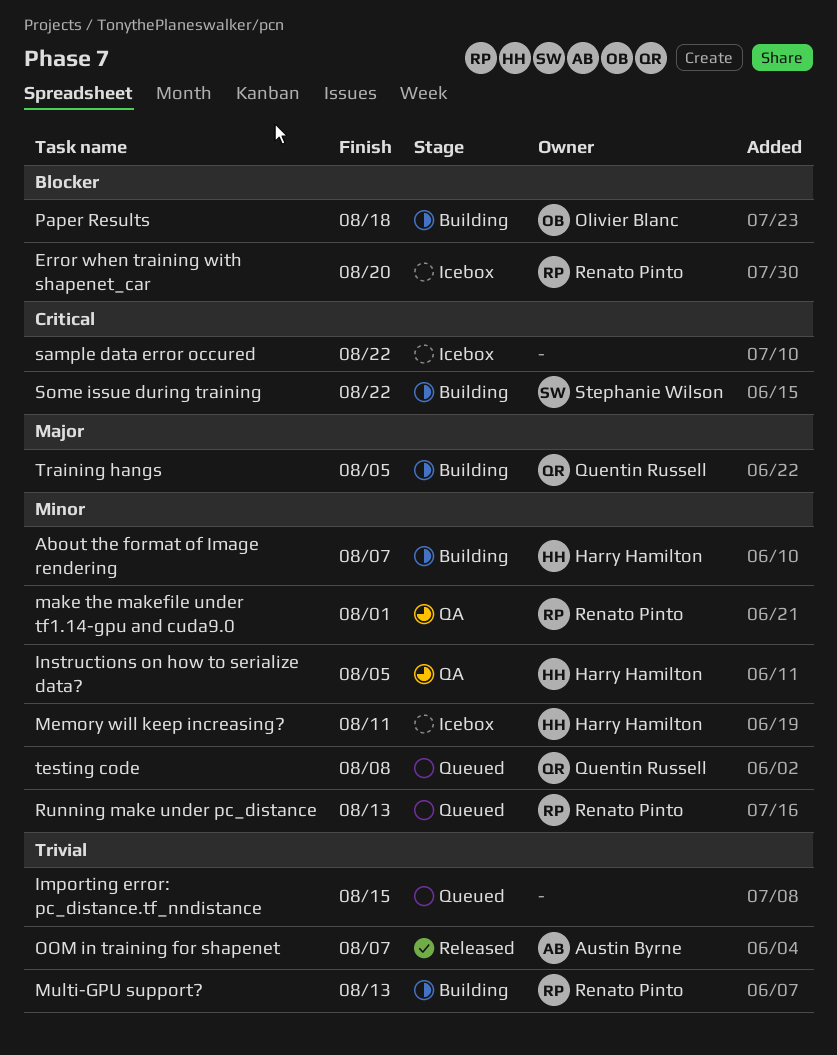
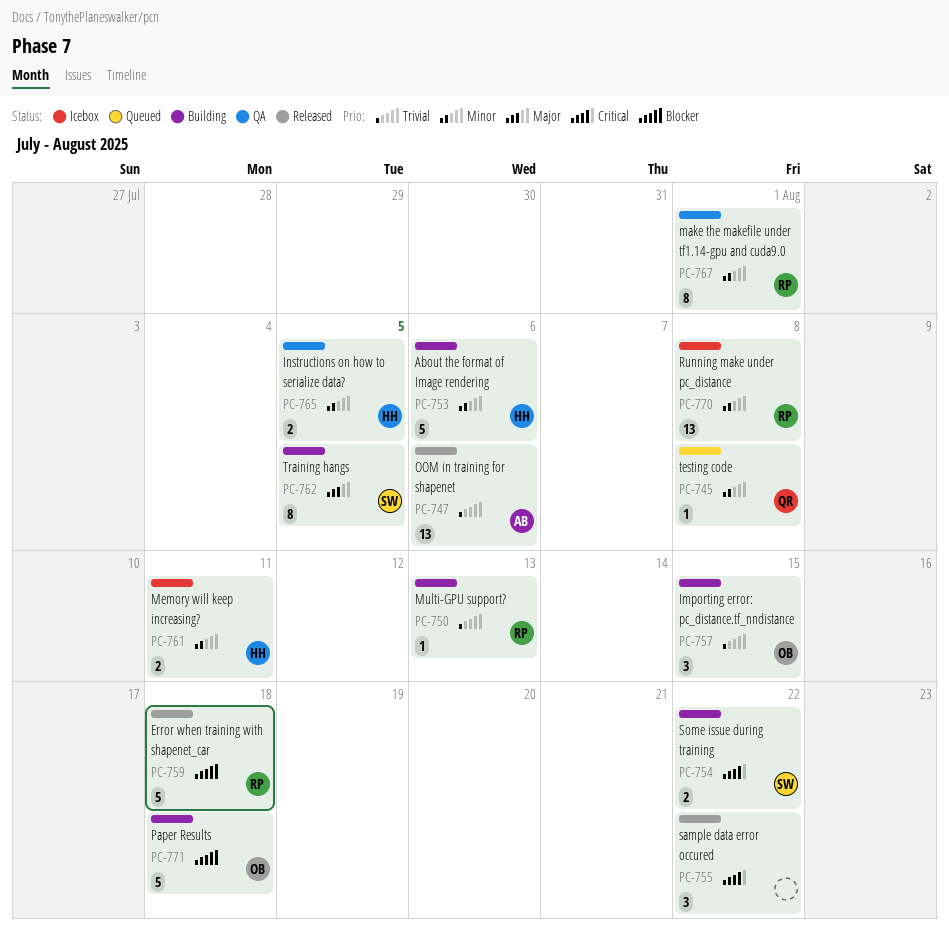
About the format of Image rendering, due: Aug 7 -> Aug 6
Error when training with shapenet_car, status: Icebox -> Released
Error when training with shapenet_car, due: Aug 20 -> Aug 18
Importing error: pc_distance.tf_nndistance, status: Queued -> Building
Importing error: pc_distance.tf_nndistance, owner: none -> Olivier Blanc
OOM in training for shapenet, due: Aug 7 -> Aug 6
Running make under pc_distance, status: Queued -> Icebox
Running make under pc_distance, due: Aug 13 -> Aug 8
sample data error occured, status: Icebox -> Released
Training hangs, owner: Quentin Russell -> Stephanie Wilson

